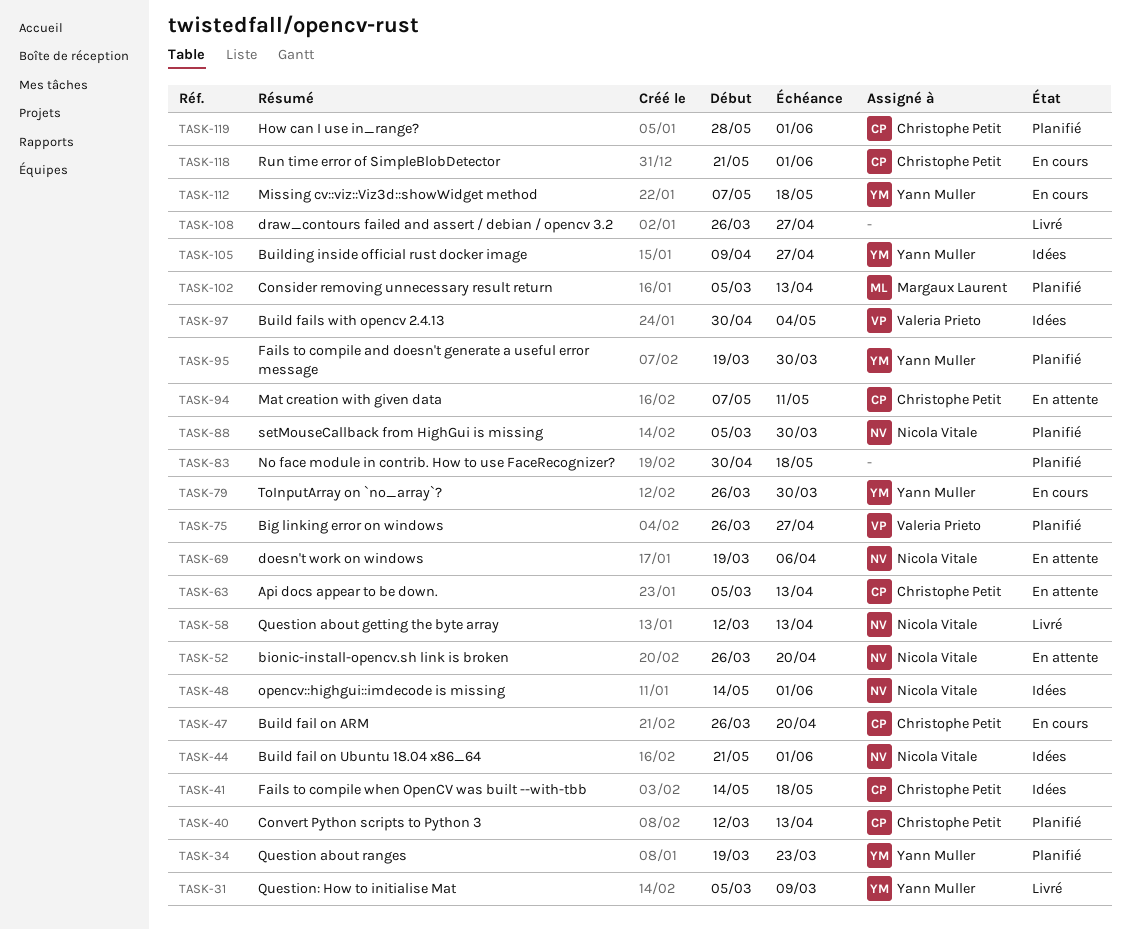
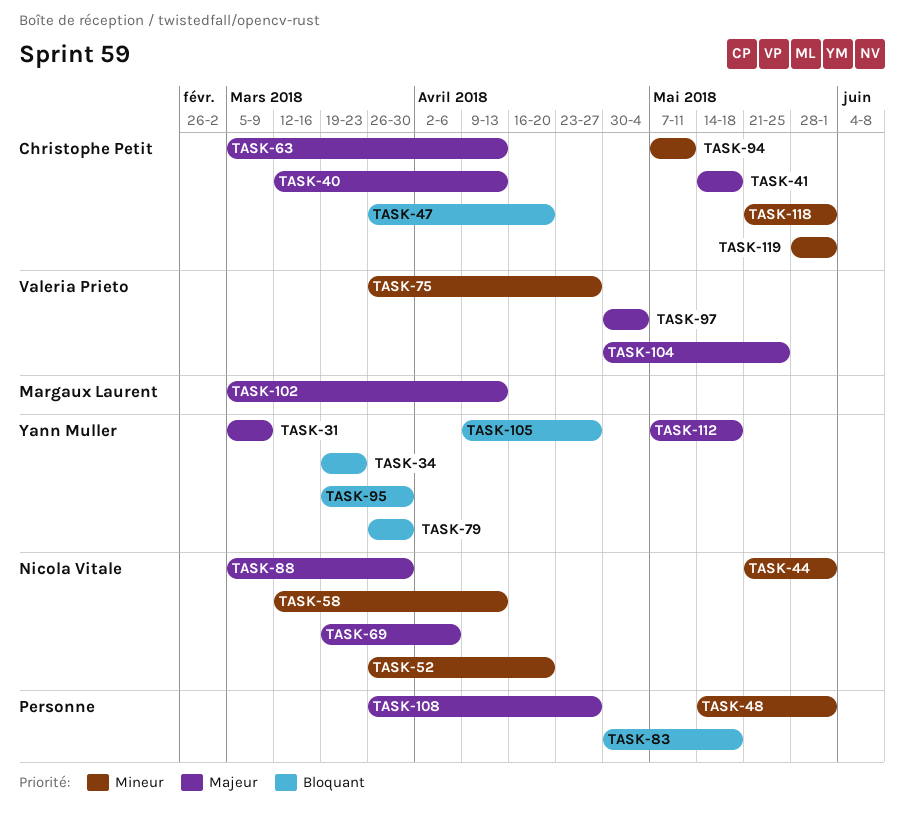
TASK-48, owner: Nicola Vitale -> none
TASK-104: none -> present

